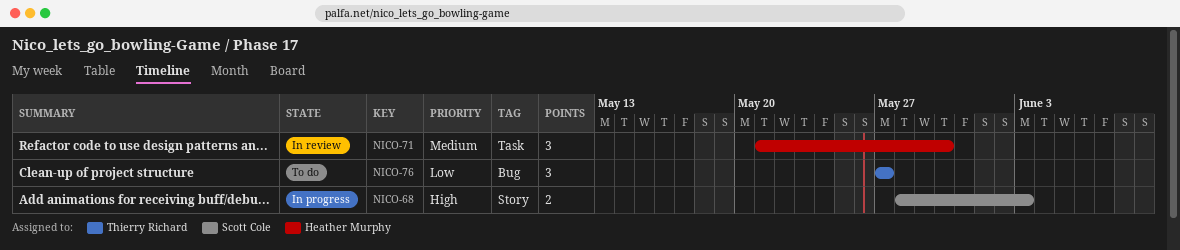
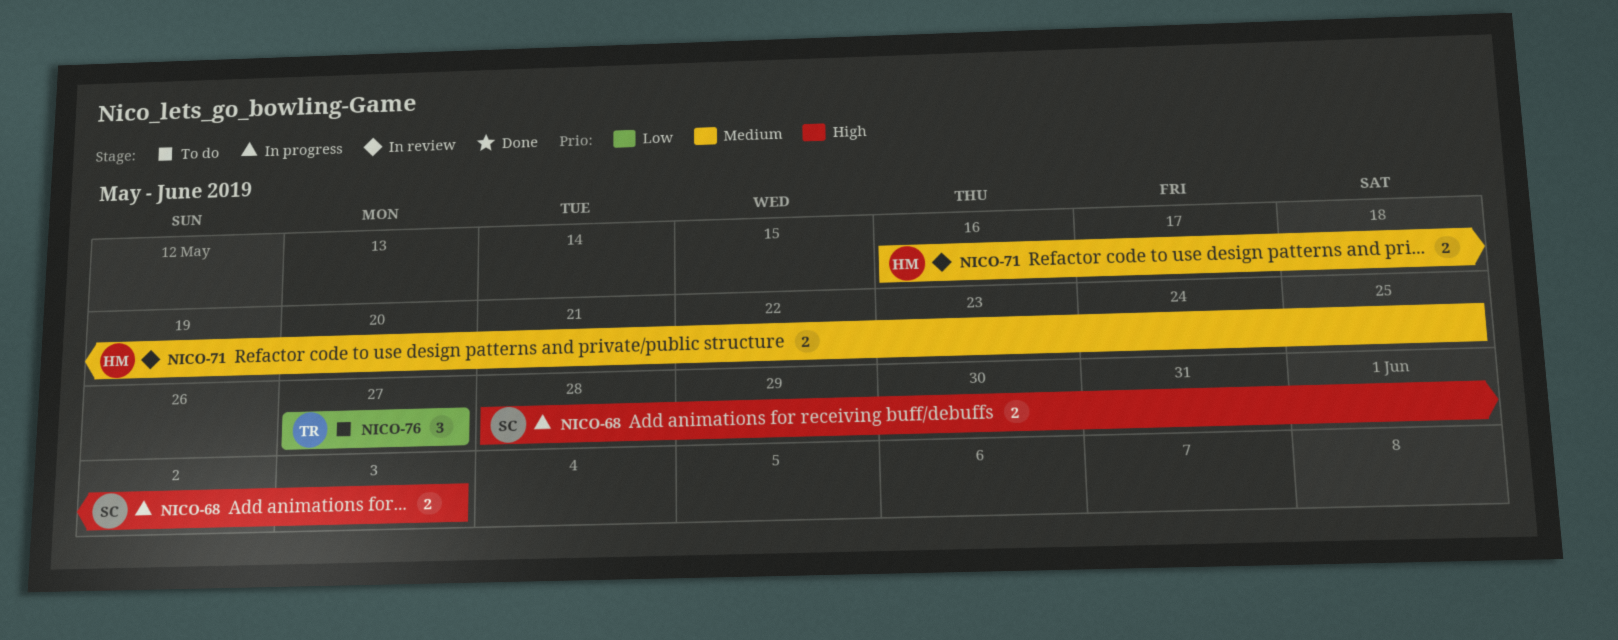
NICO-71, estimate: 3 -> 2
NICO-71, start: May 21 -> May 16
NICO-71, due: May 30 -> May 25

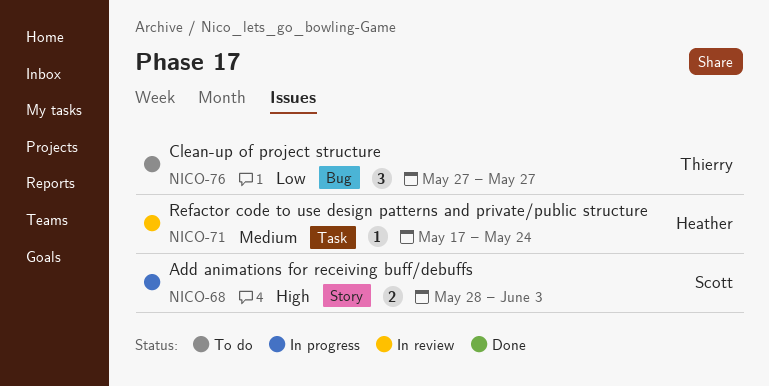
NICO-71, estimate: 2 -> 1
NICO-71, start: May 16 -> May 17
NICO-71, due: May 25 -> May 24

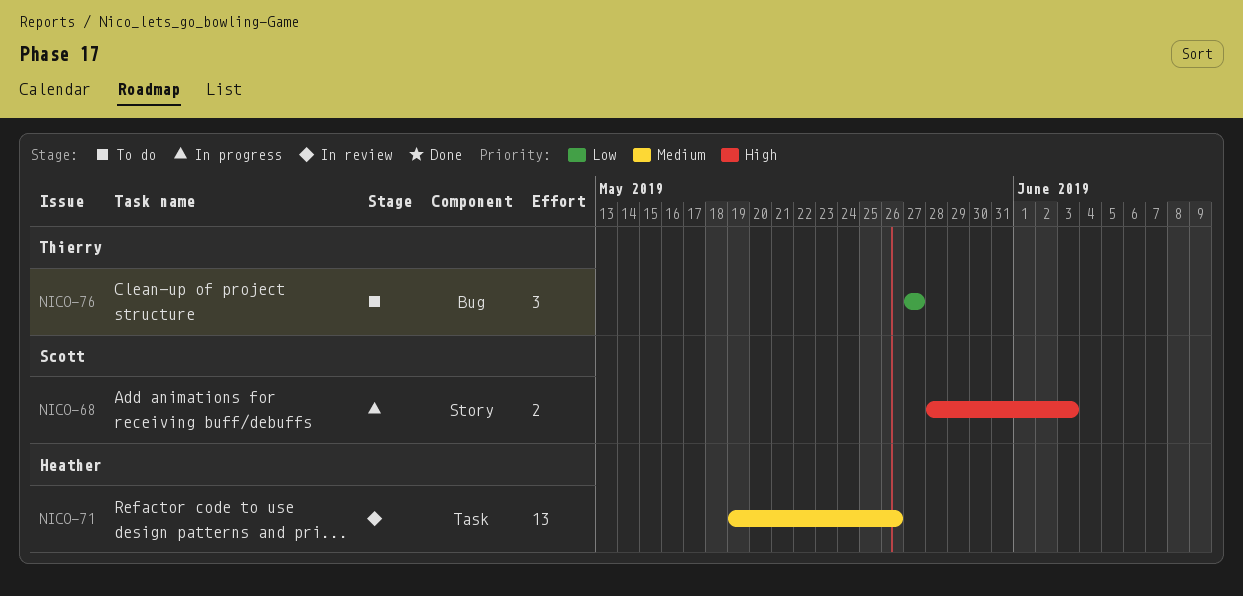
NICO-71, estimate: 1 -> 13
NICO-71, start: May 17 -> May 19
NICO-71, due: May 24 -> May 26

